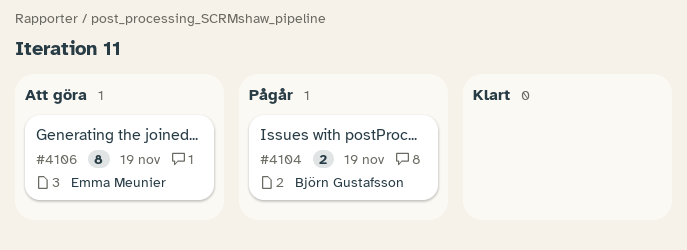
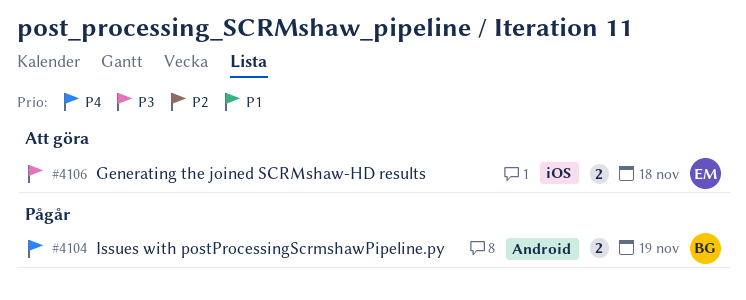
#4106, estimate: 8 -> 2
#4106, due: Nov 19 -> Nov 18

